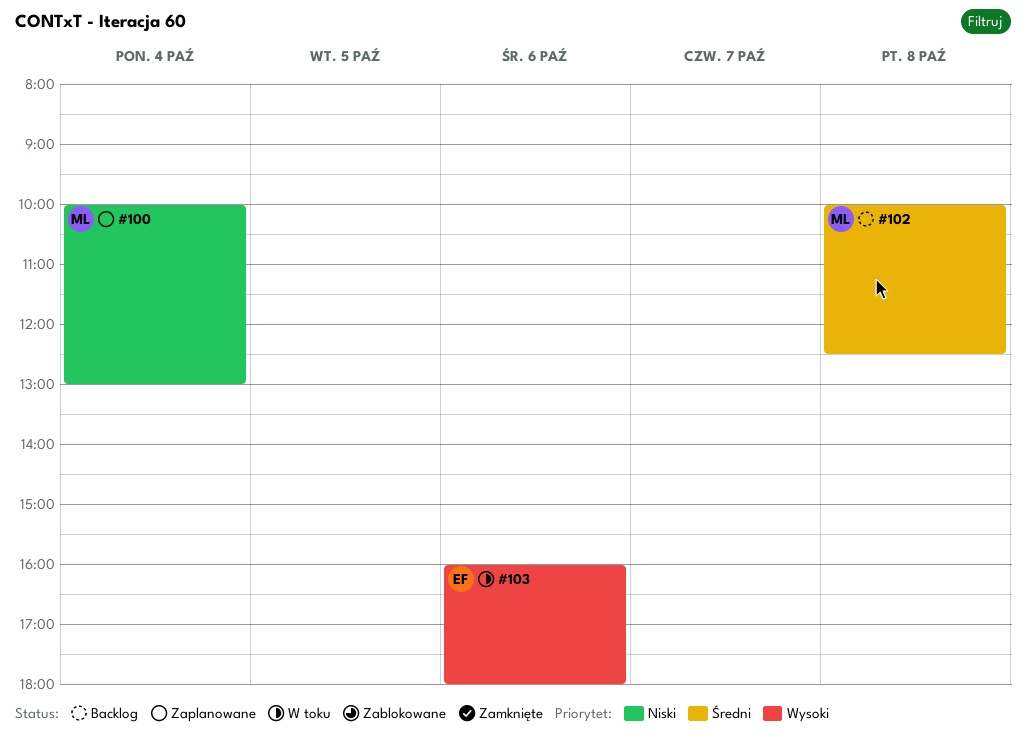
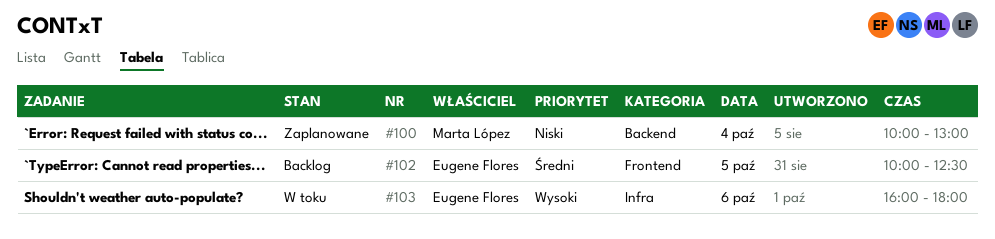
#102, owner: Marta López -> Eugene Flores
#102, day: Oct 8 -> Oct 5

